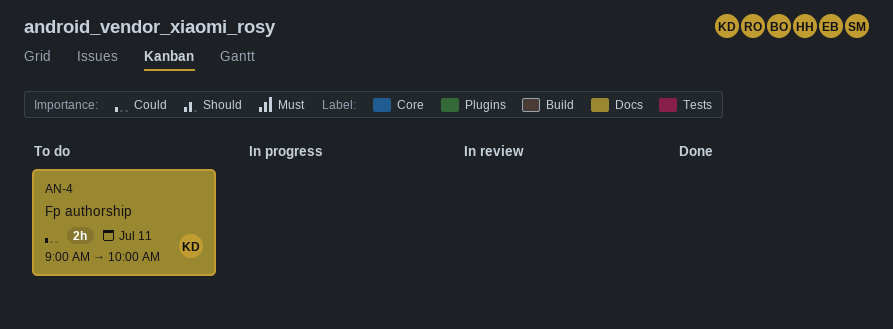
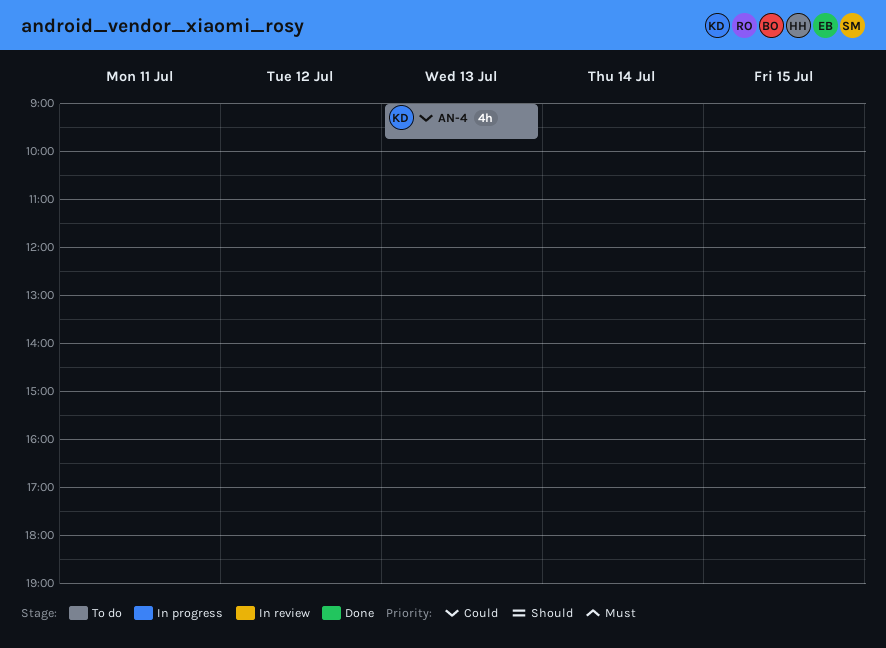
AN-4, estimate: 2h -> 4h
AN-4, day: Jul 11 -> Jul 13
AN-4, ends: 10:00 -> 09:45

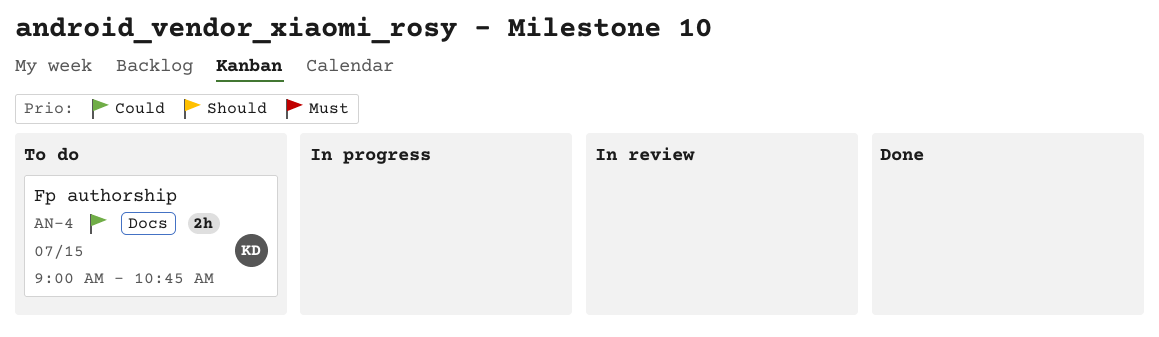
AN-4, estimate: 4h -> 2h
AN-4, day: Jul 13 -> Jul 15
AN-4, ends: 09:45 -> 10:45

